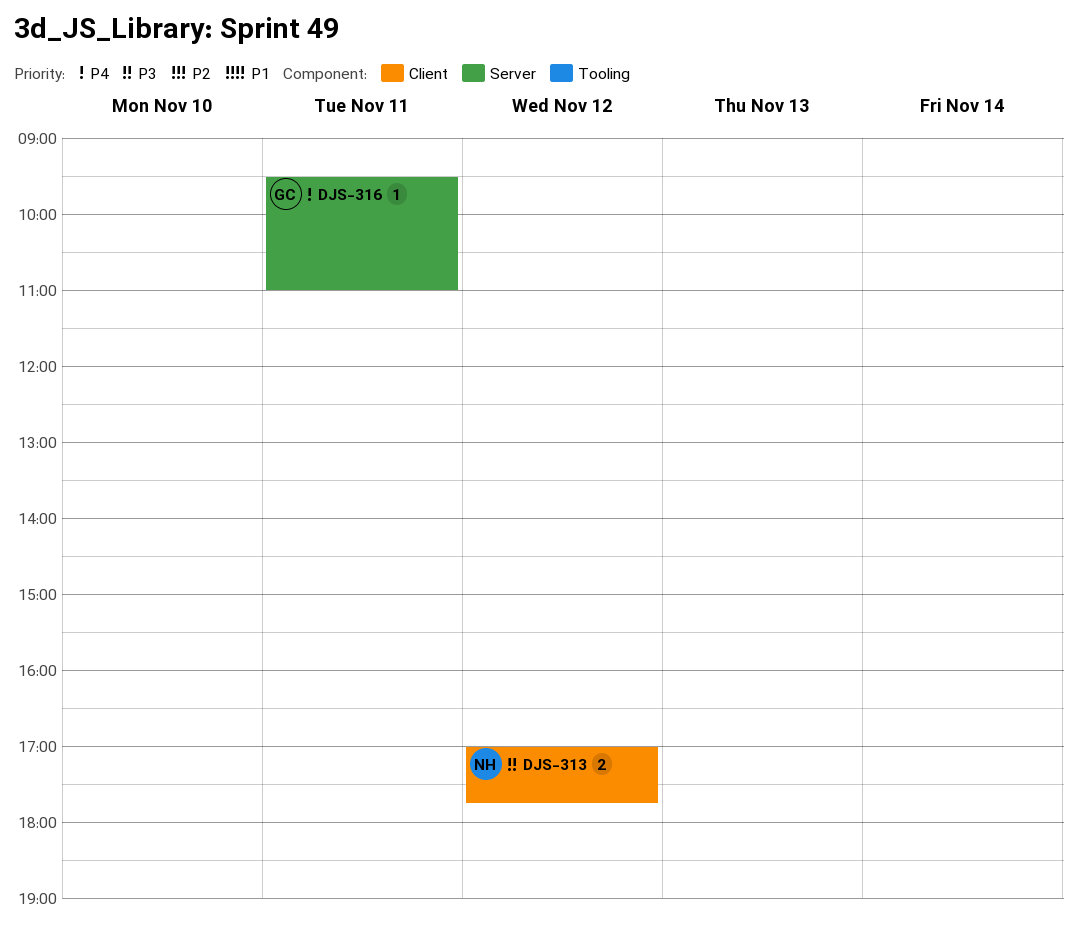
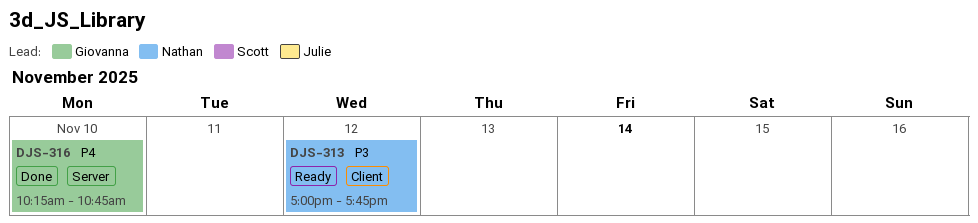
DJS-316, day: Nov 11 -> Nov 10
DJS-316, begins: 09:30 -> 10:15
DJS-316, ends: 11:00 -> 10:45

